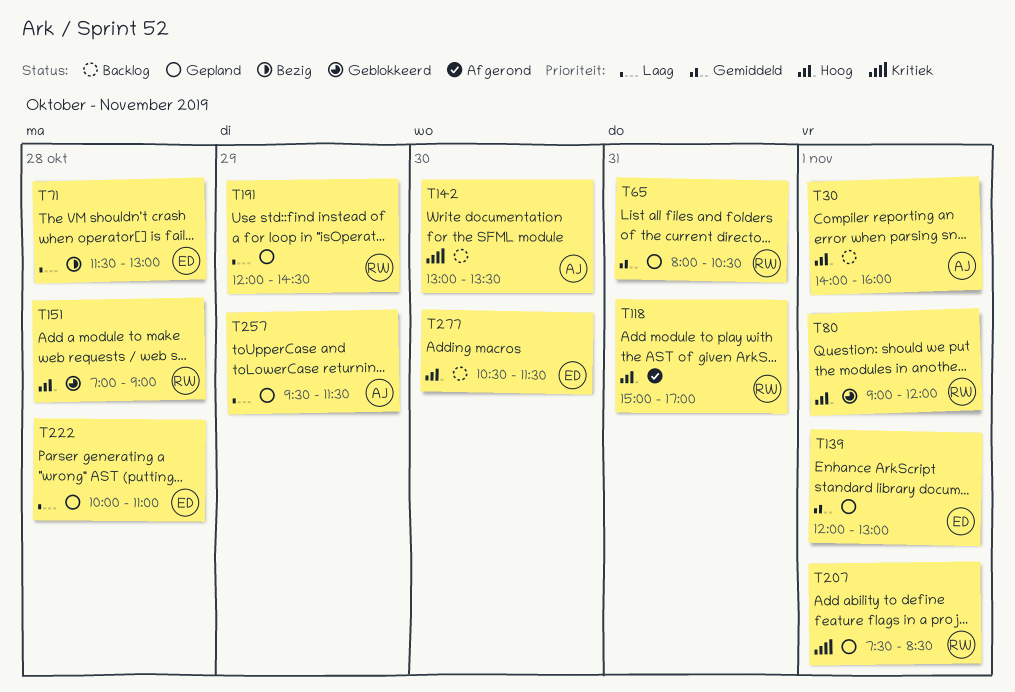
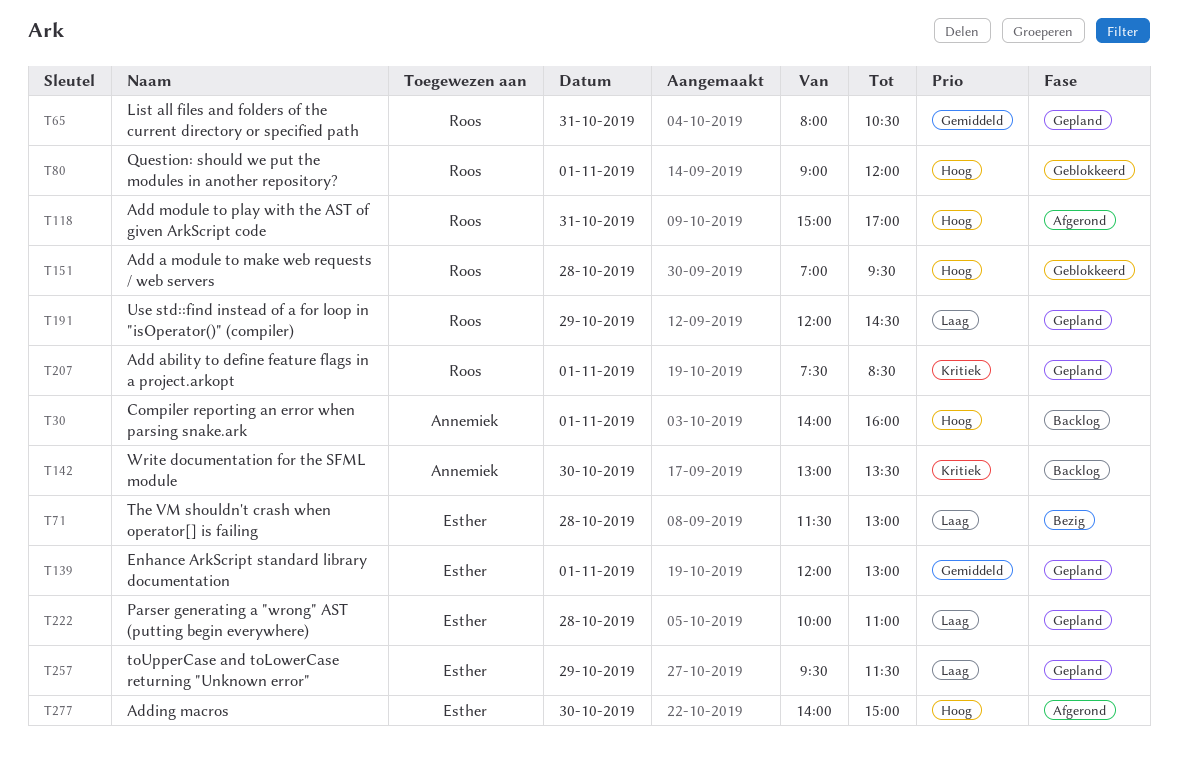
T151, ends: 09:00 -> 09:30
T257, owner: Annemiek -> Esther
T277, status: Backlog -> Afgerond
T277, begins: 10:30 -> 14:00
T277, ends: 11:30 -> 15:00

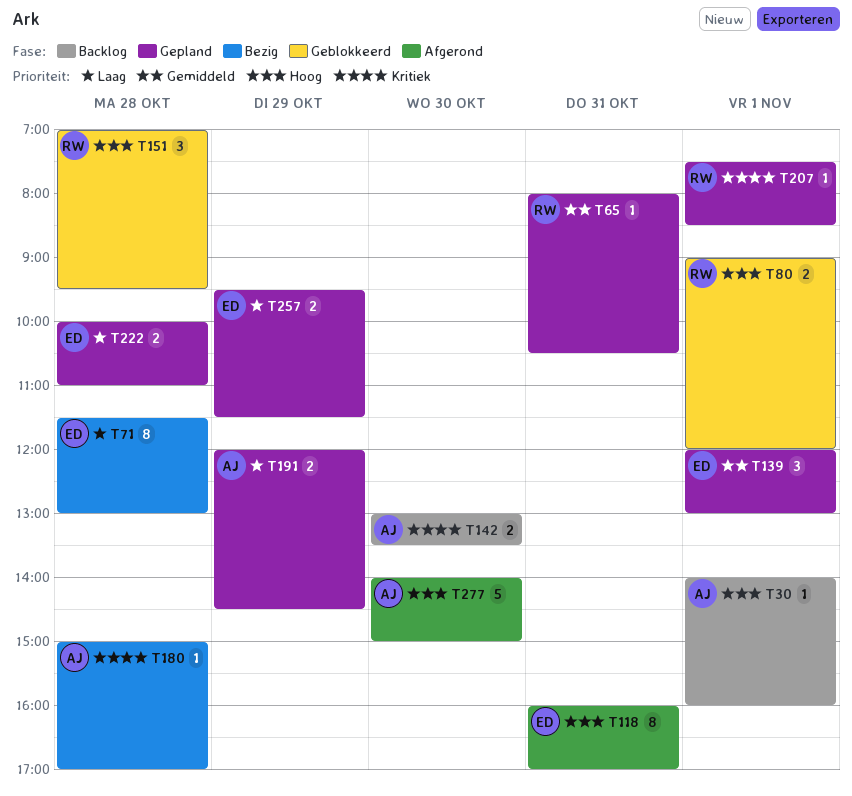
T118, owner: Roos -> Esther
T118, begins: 15:00 -> 16:00
T180: none -> present
T191, owner: Roos -> Annemiek
T277, owner: Esther -> Annemiek

